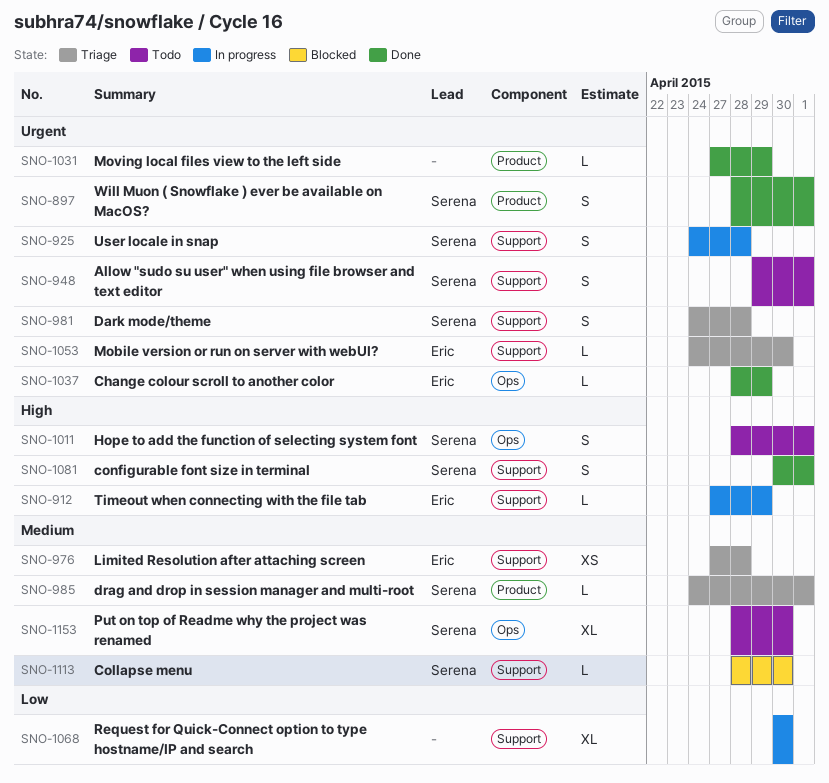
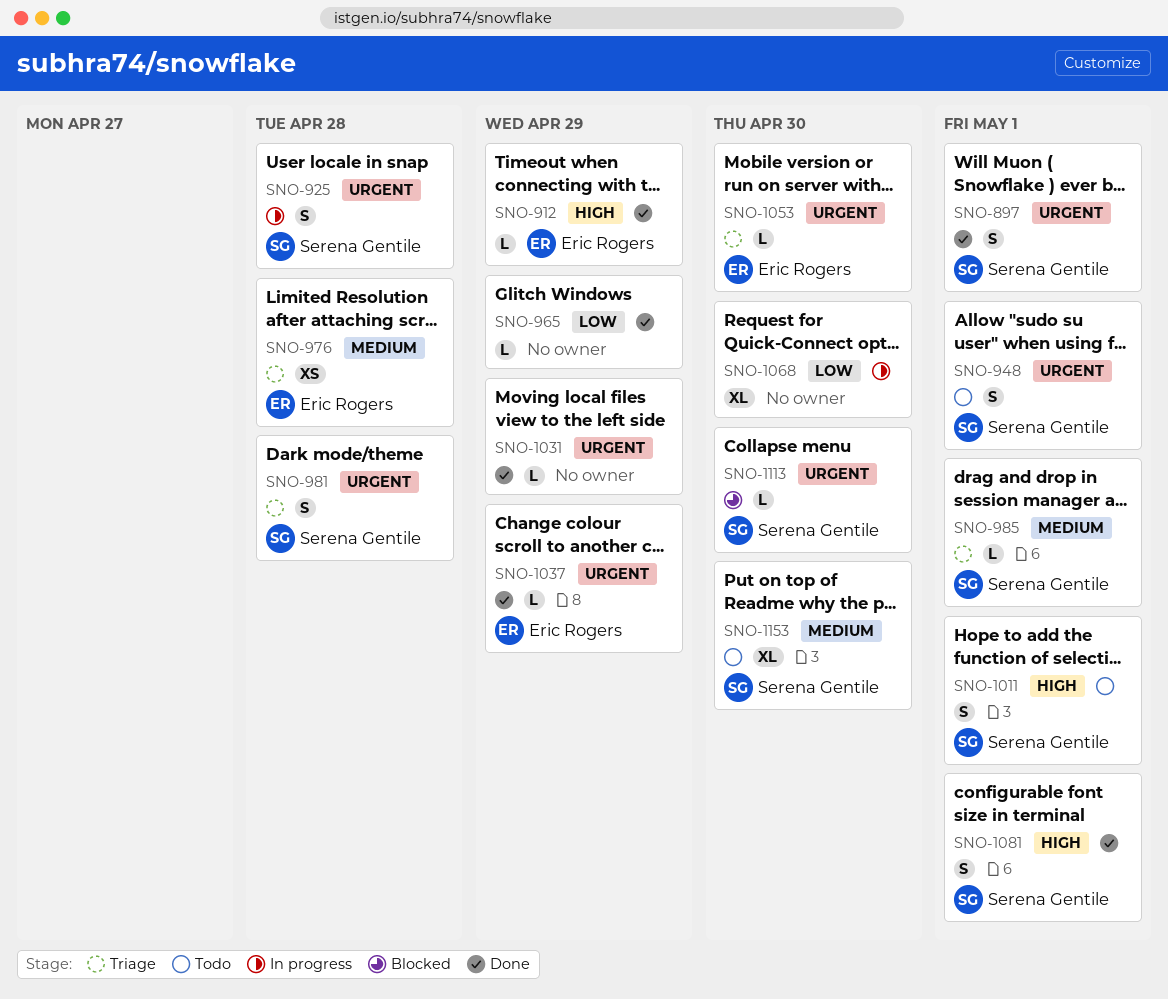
SNO-912, status: In progress -> Done
SNO-965: none -> present
SNO-1113, priority: Medium -> Urgent

